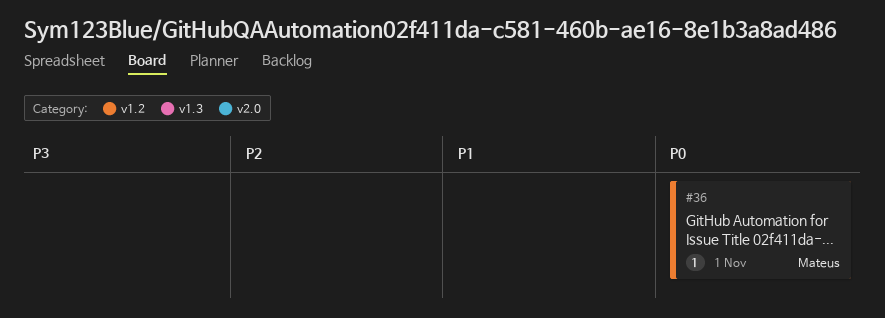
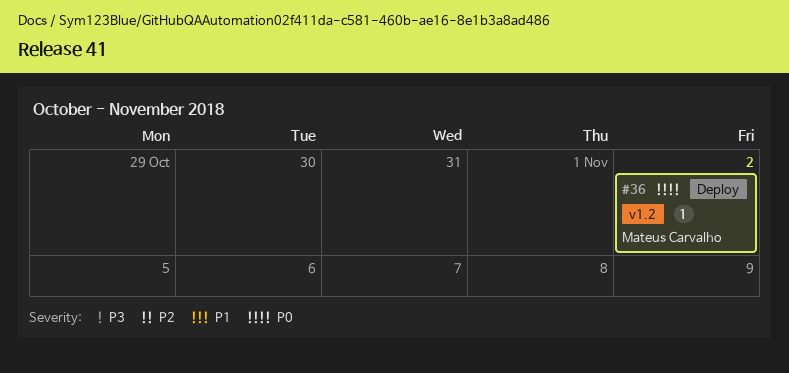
#36, due: Nov 1 -> Nov 2

